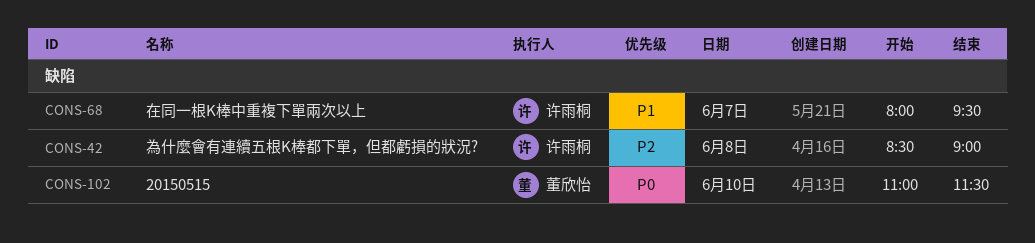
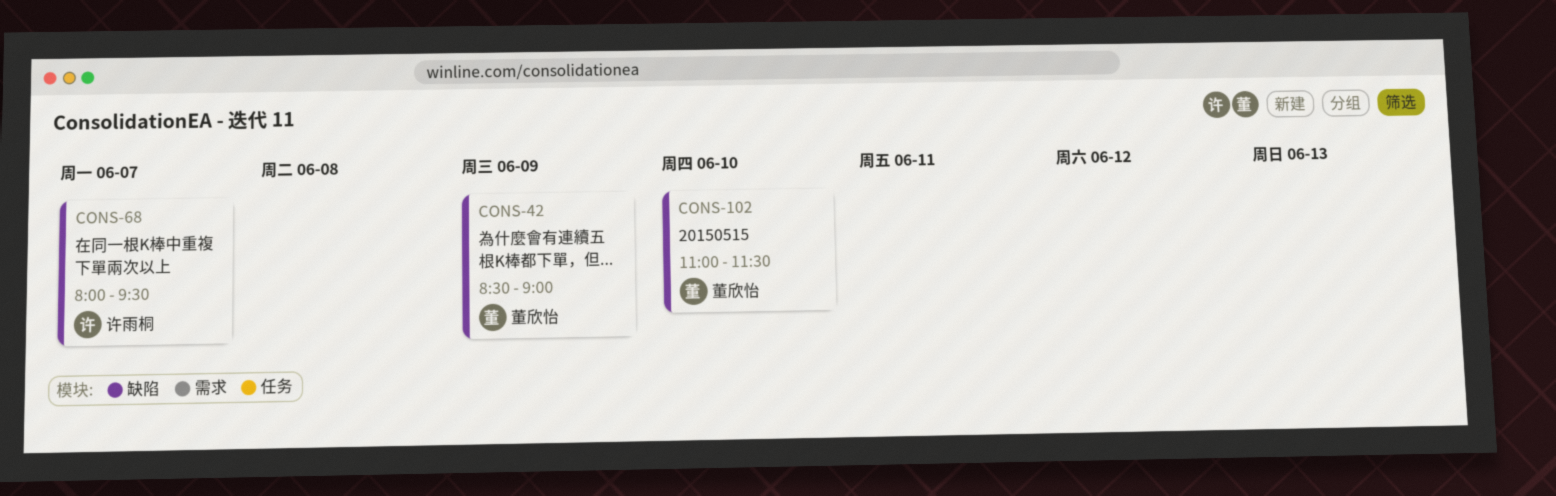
CONS-42, owner: 许雨桐 -> 董欣怡
CONS-42, day: Jun 8 -> Jun 9

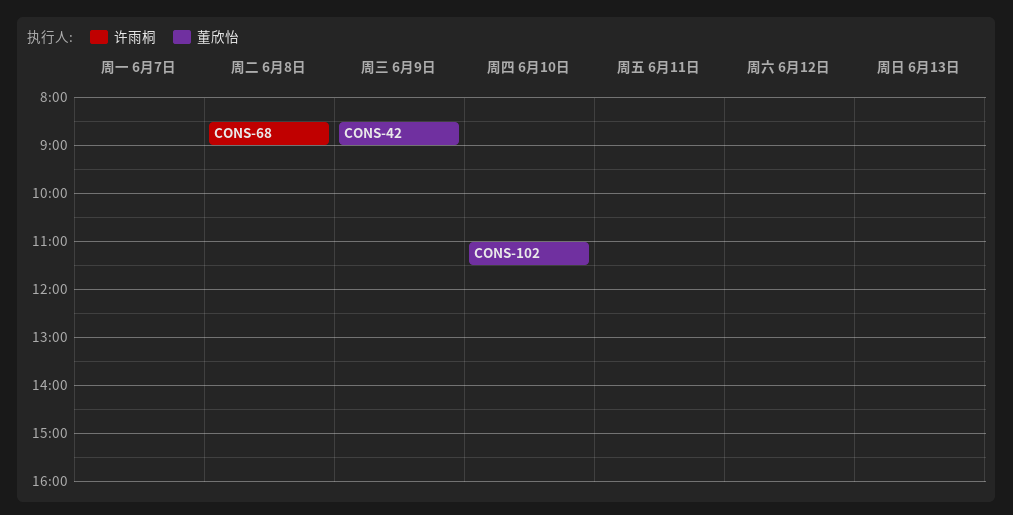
CONS-68, day: Jun 7 -> Jun 8
CONS-68, begins: 08:00 -> 08:30
CONS-68, ends: 09:30 -> 09:00

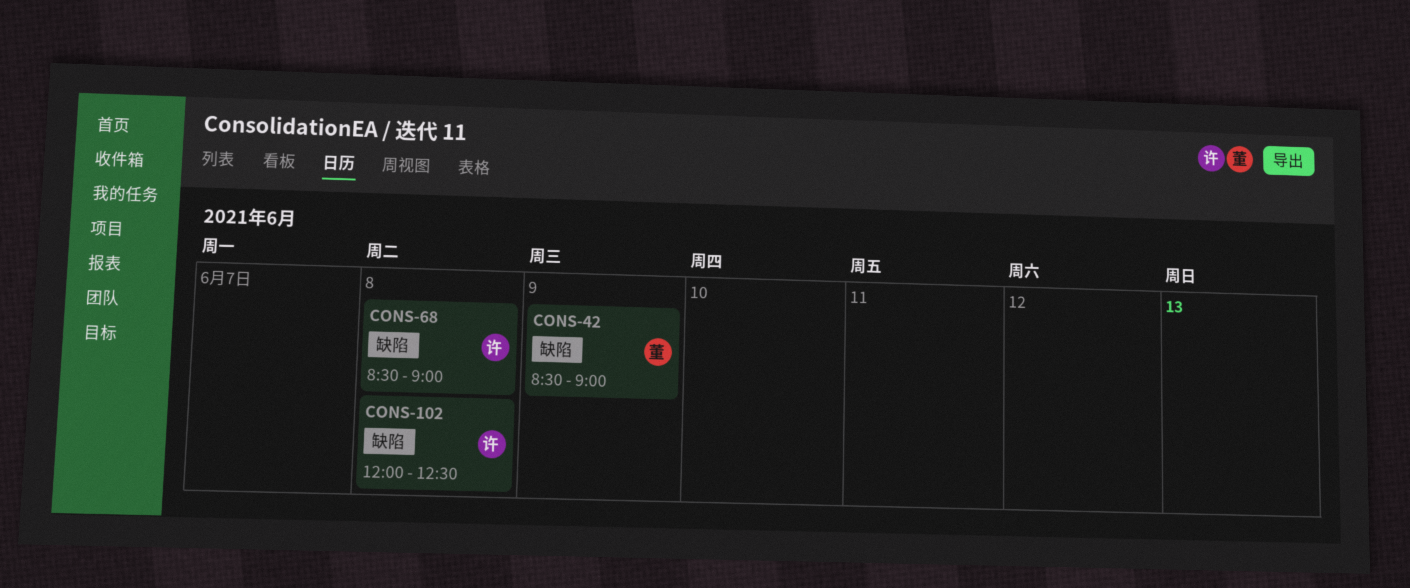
CONS-102, owner: 董欣怡 -> 许雨桐
CONS-102, day: Jun 10 -> Jun 8
CONS-102, begins: 11:00 -> 12:00
CONS-102, ends: 11:30 -> 12:30

